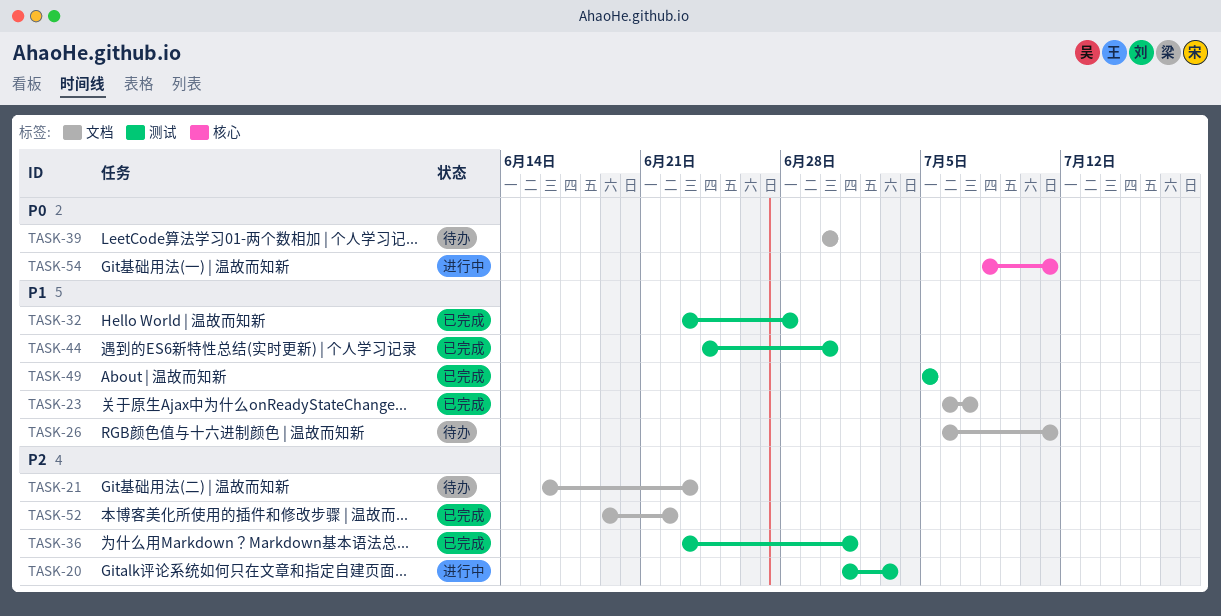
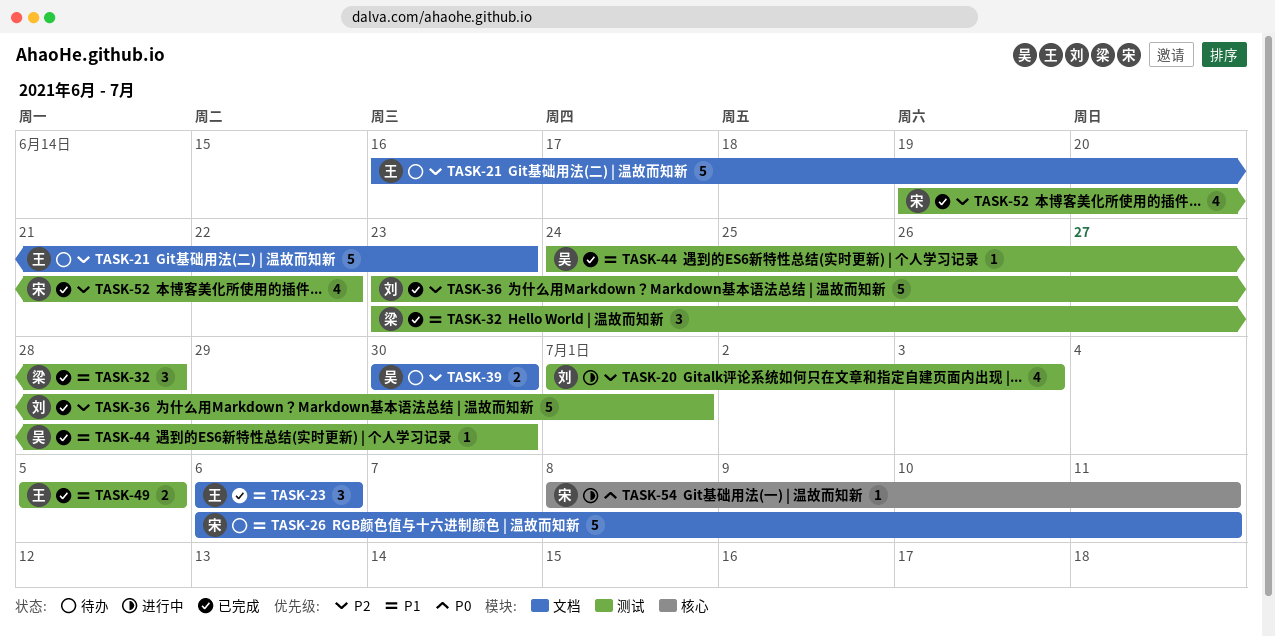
TASK-23, due: Jul 7 -> Jul 6
TASK-39, priority: P0 -> P2
TASK-52, label: 文档 -> 测试

